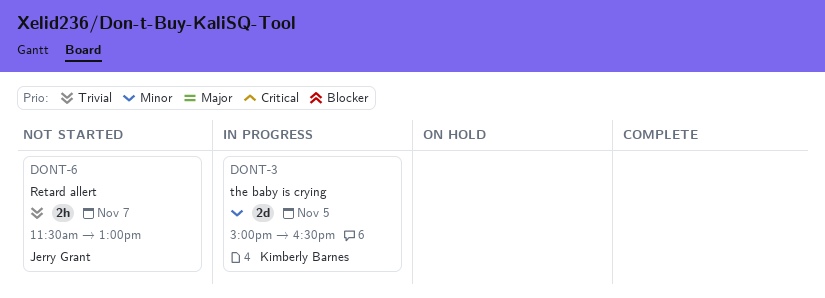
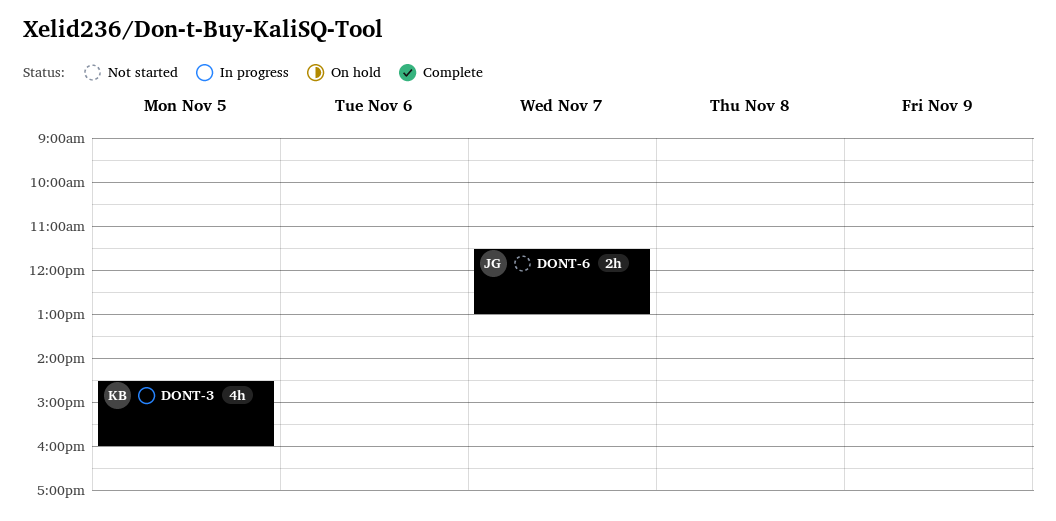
DONT-3, estimate: 2d -> 4h
DONT-3, begins: 15:00 -> 14:30
DONT-3, ends: 16:30 -> 16:00

